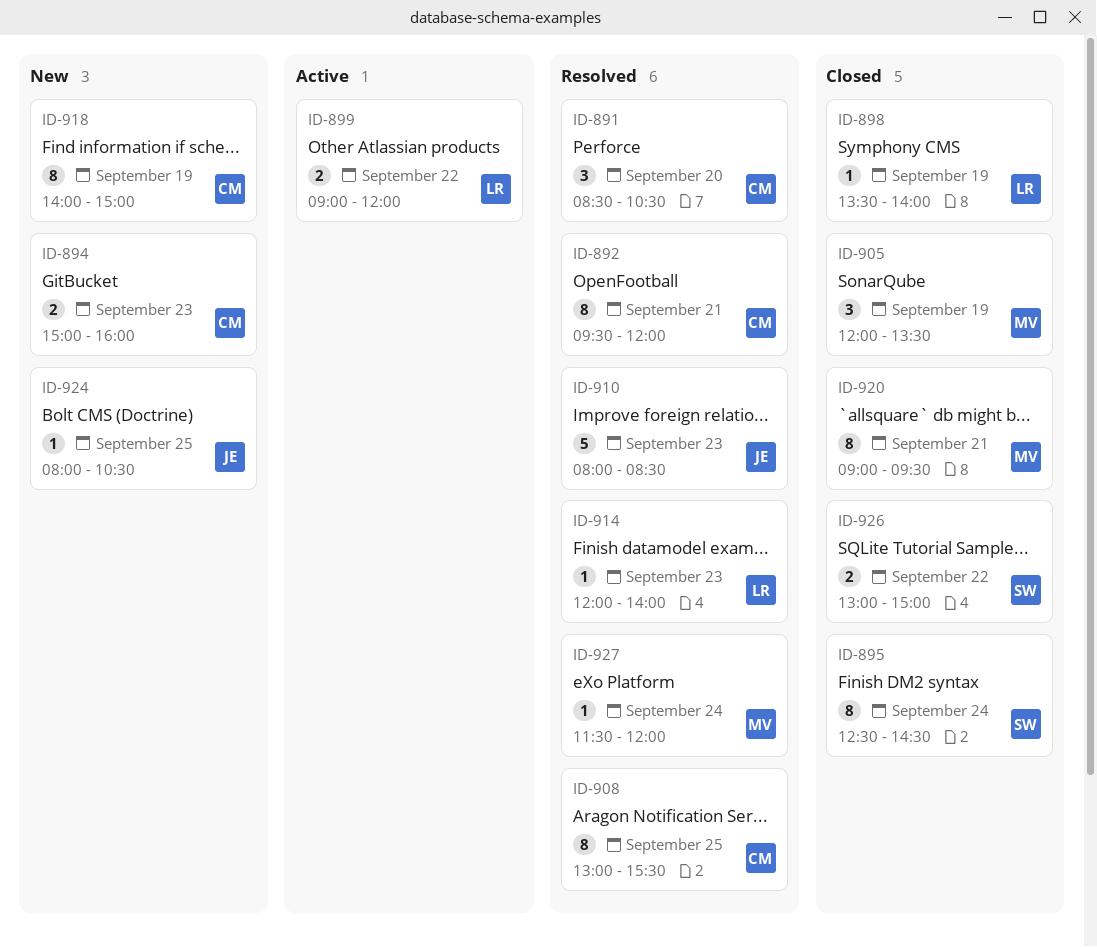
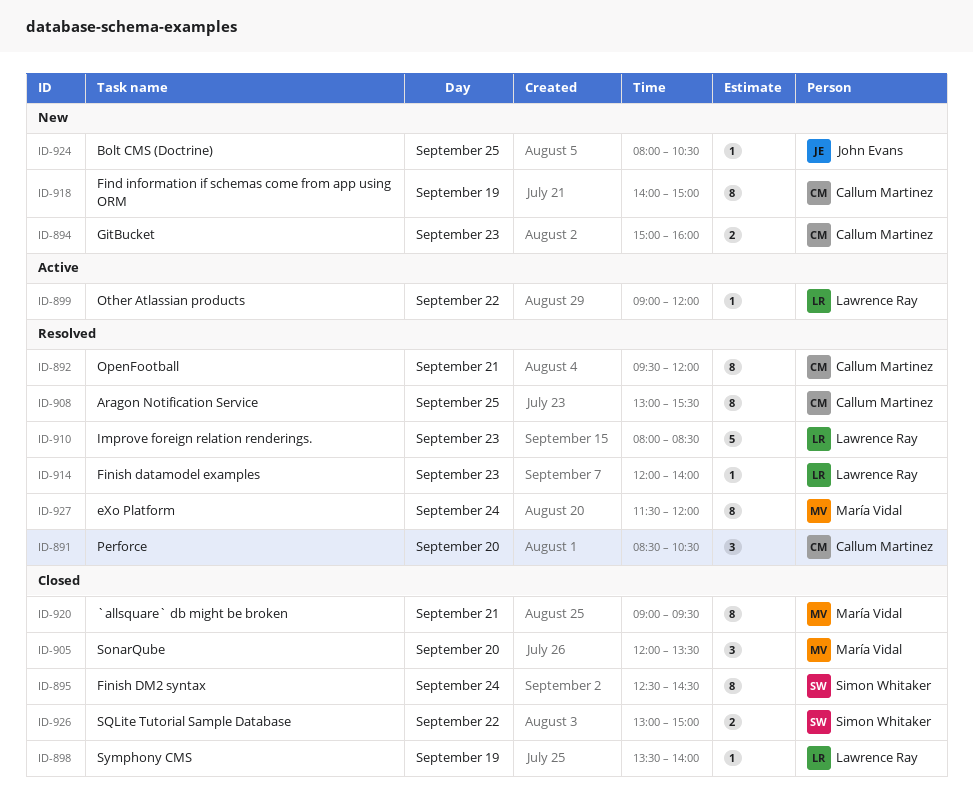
ID-899, estimate: 2 -> 1
ID-905, day: Sep 19 -> Sep 20
ID-910, owner: John Evans -> Lawrence Ray
ID-927, estimate: 1 -> 8

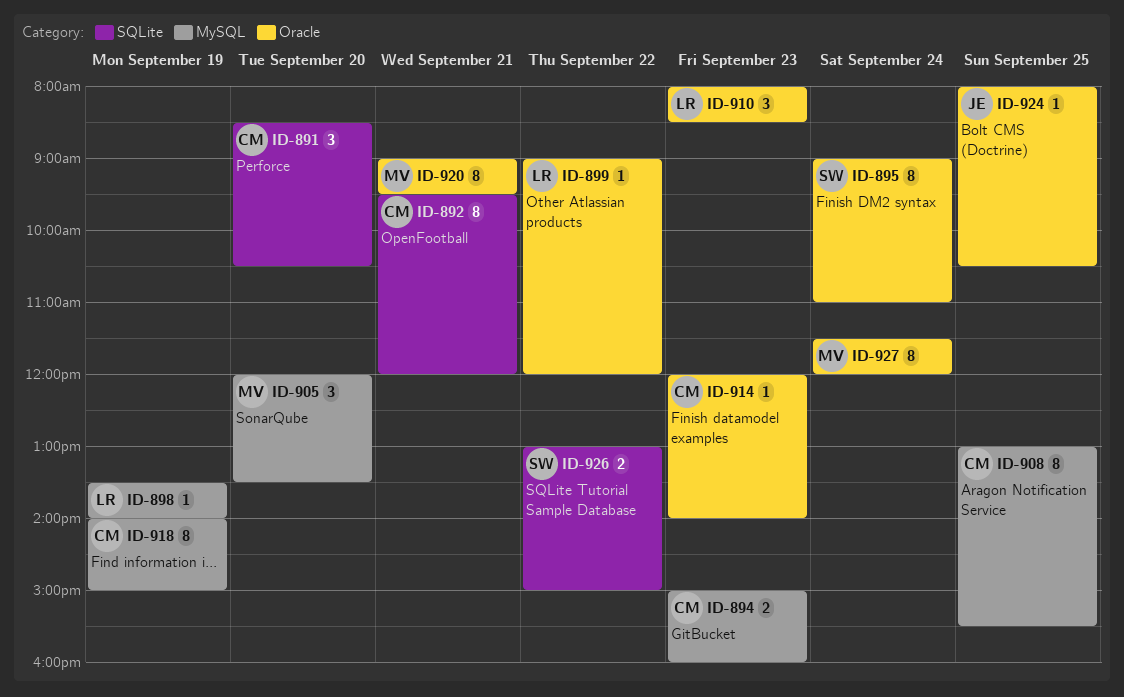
ID-895, begins: 12:30 -> 09:00
ID-895, ends: 14:30 -> 11:00
ID-910, estimate: 5 -> 3
ID-914, owner: Lawrence Ray -> Callum Martinez

